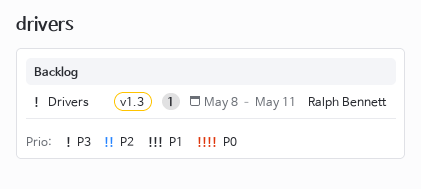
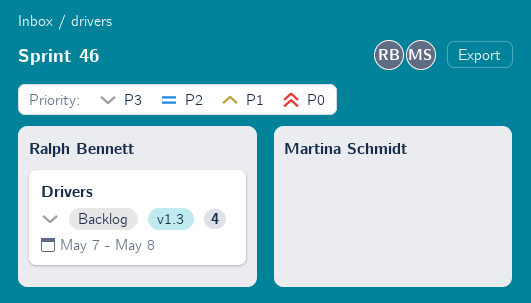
Drivers, estimate: 1 -> 4
Drivers, start: May 8 -> May 7
Drivers, due: May 11 -> May 8

